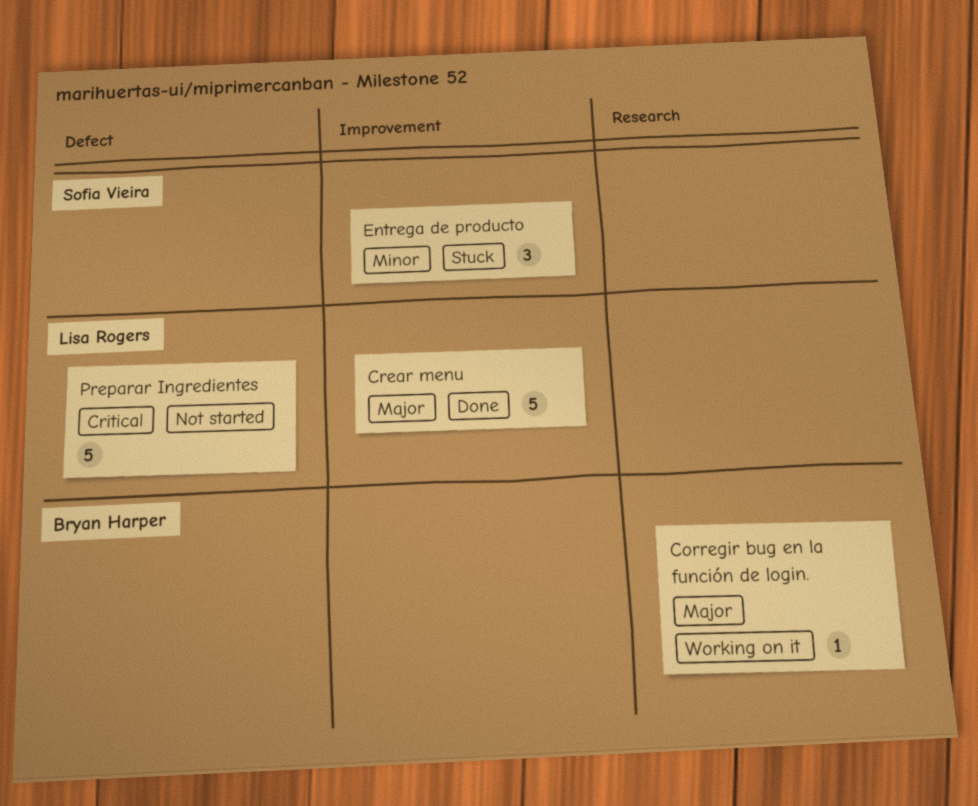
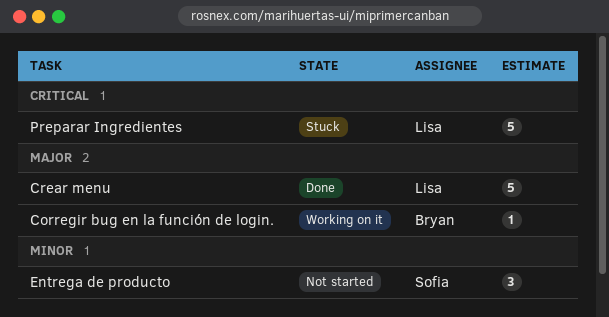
Entrega de producto, status: Stuck -> Not started
Preparar Ingredientes, status: Not started -> Stuck

